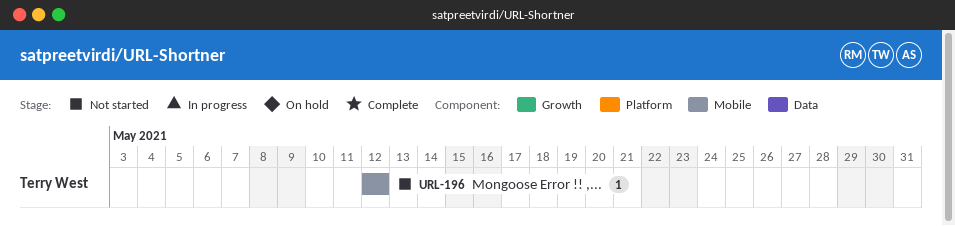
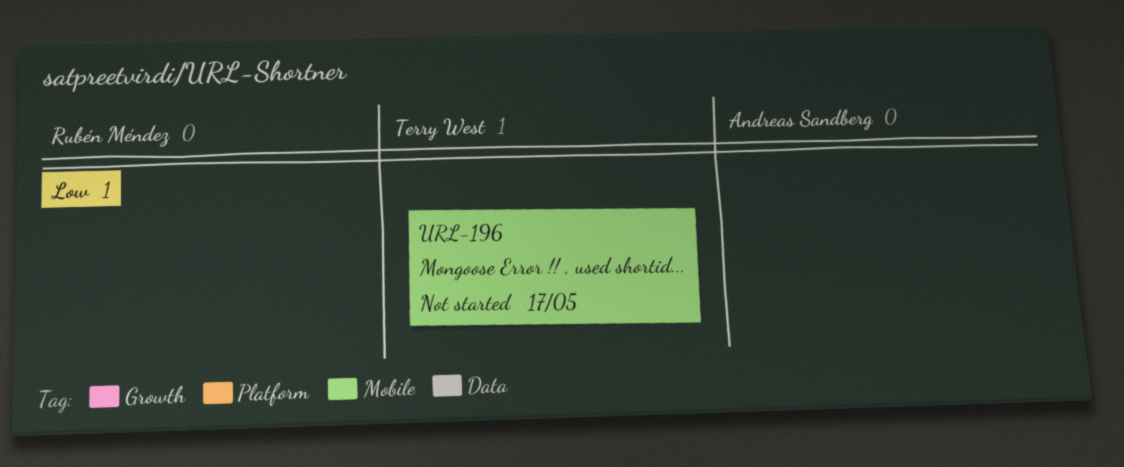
URL-196, due: May 12 -> May 17

